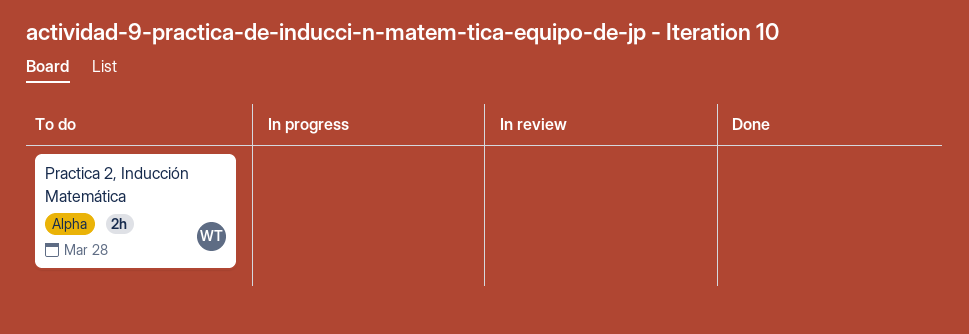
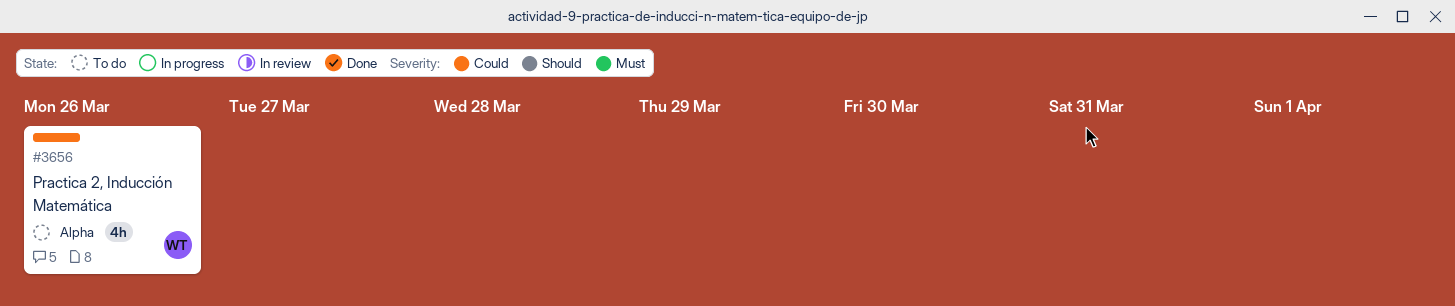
Practica 2, Inducción Matemática, estimate: 2h -> 4h
Practica 2, Inducción Matemática, due: Mar 28 -> Mar 26

